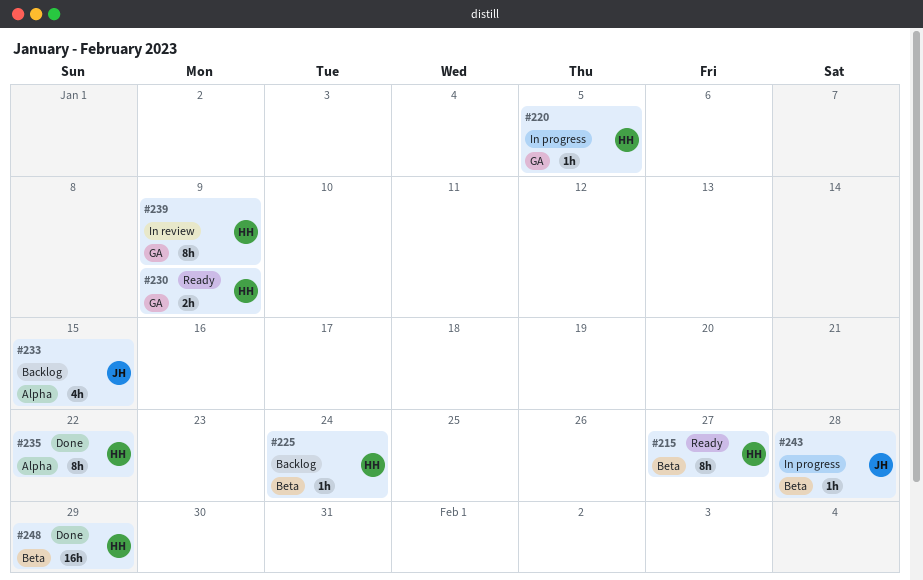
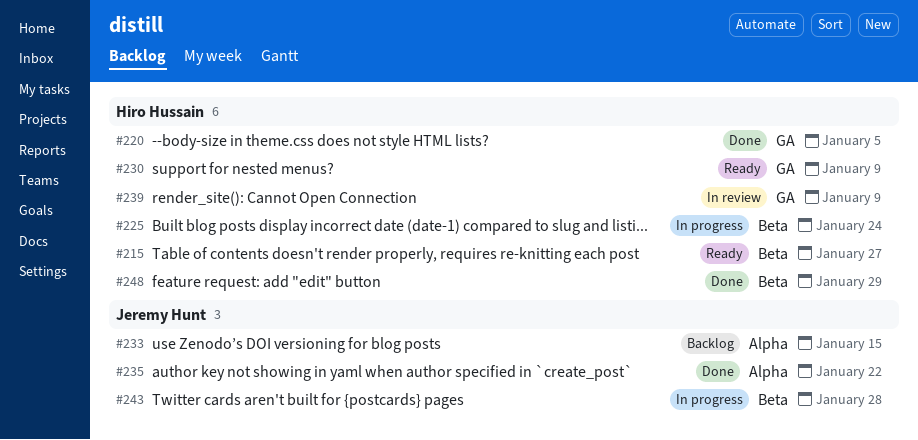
#220, status: In progress -> Done
#225, status: Backlog -> In progress
#235, owner: Hiro Hussain -> Jeremy Hunt

